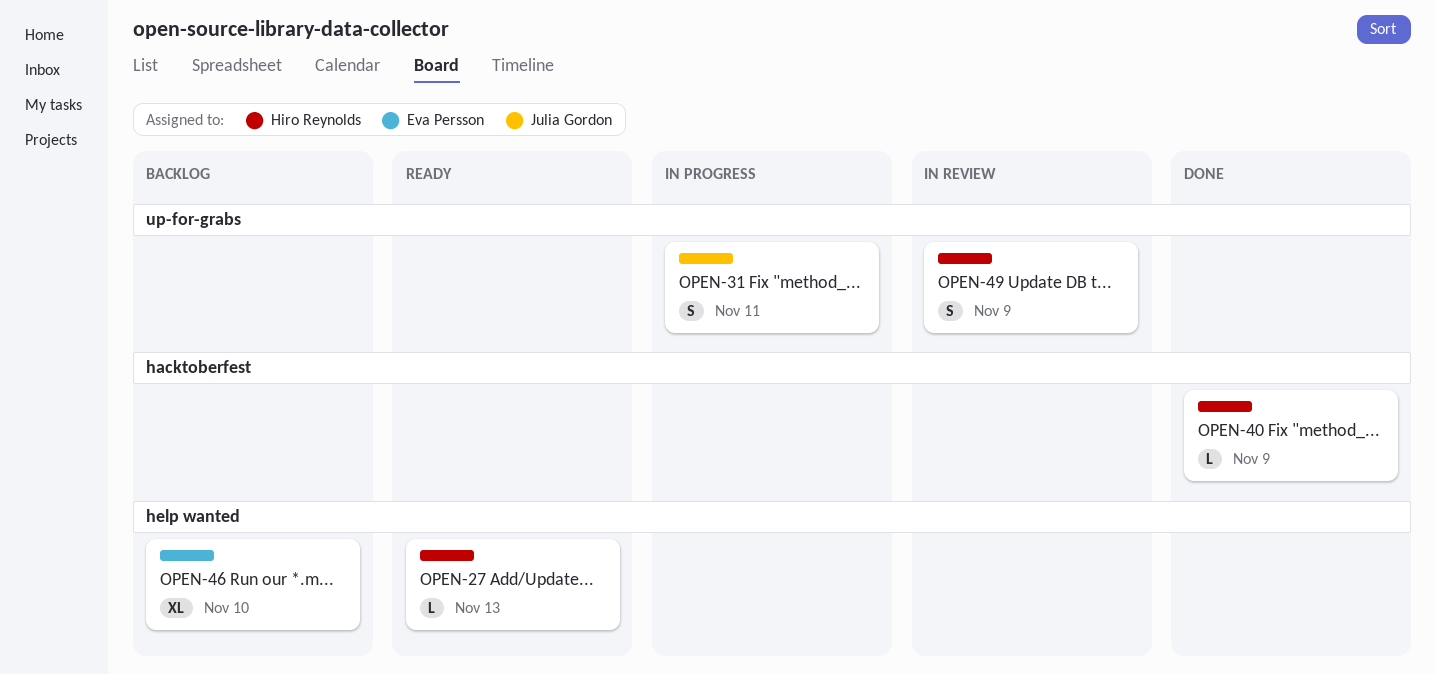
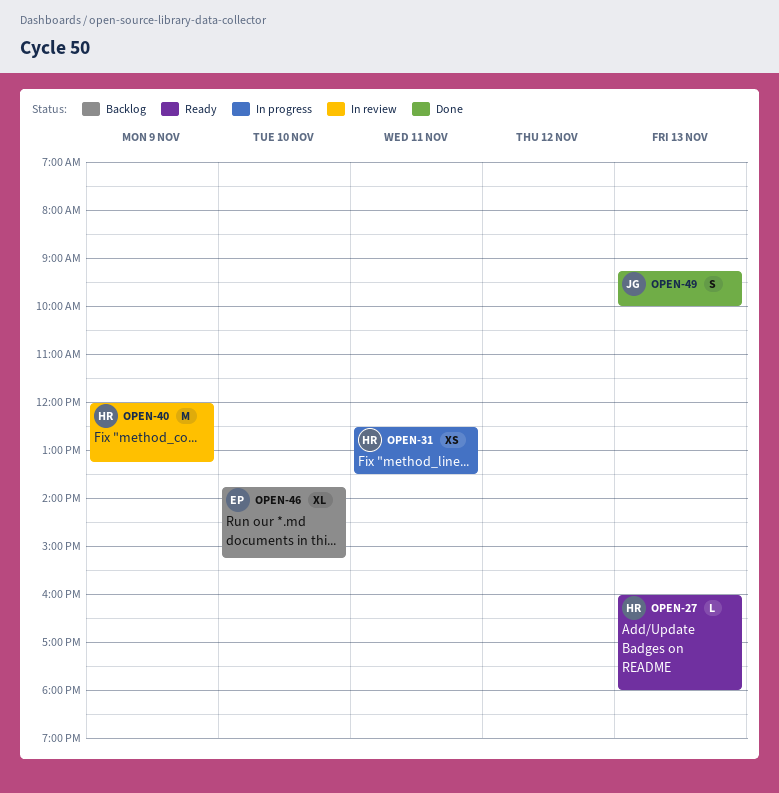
OPEN-31, owner: Julia Gordon -> Hiro Reynolds
OPEN-31, estimate: S -> XS
OPEN-40, status: Done -> In review
OPEN-40, estimate: L -> M
OPEN-49, status: In review -> Done
OPEN-49, owner: Hiro Reynolds -> Julia Gordon
OPEN-49, day: Nov 9 -> Nov 13

